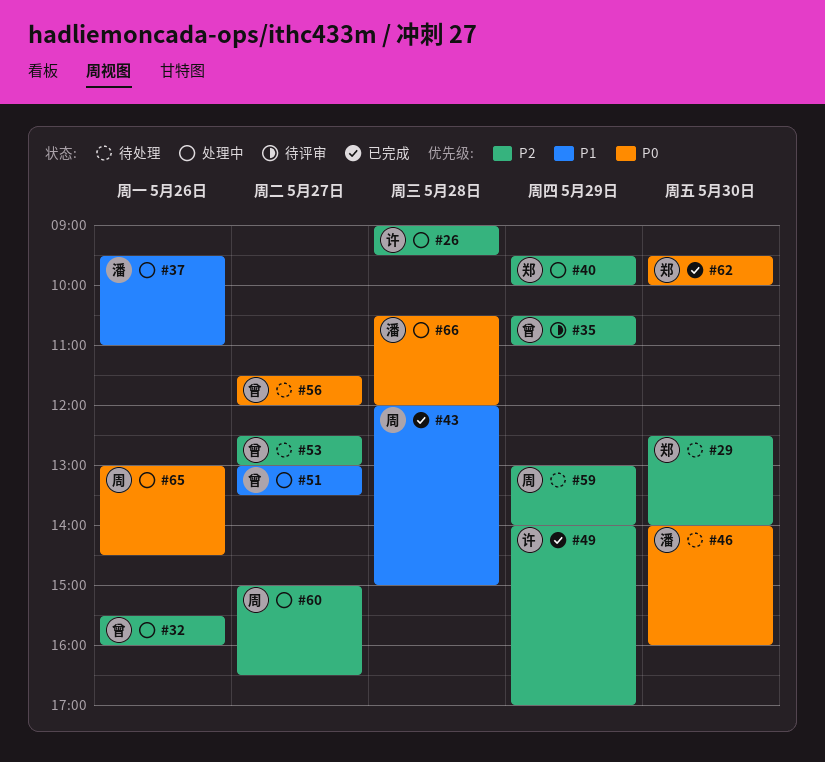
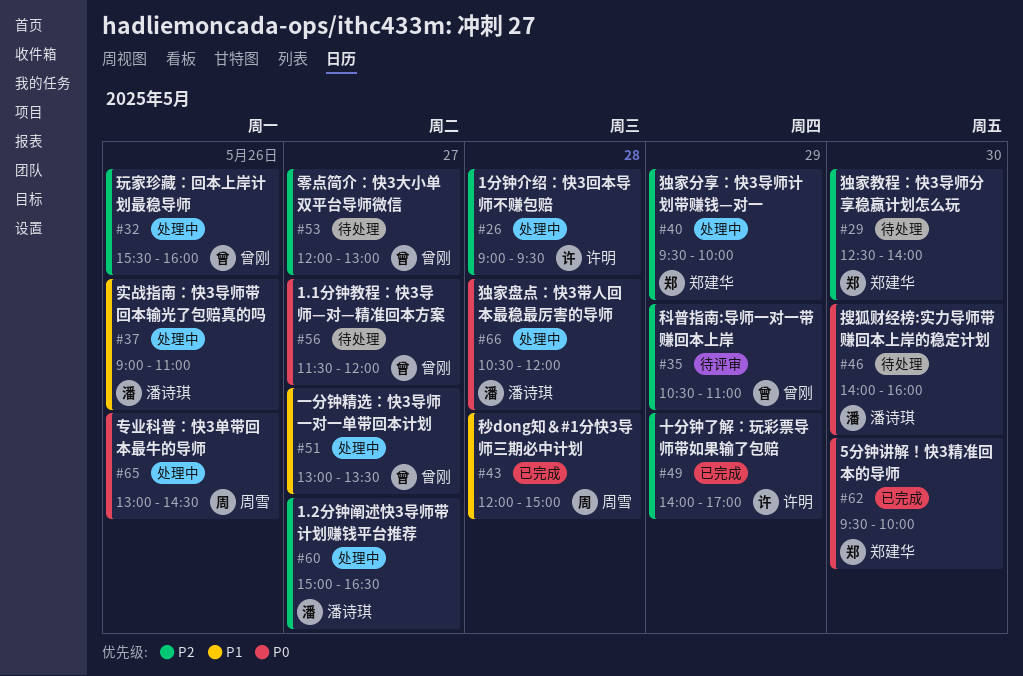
#37, begins: 09:30 -> 09:00
#53, begins: 12:30 -> 12:00
#59: present -> none
#60, owner: 周雪 -> 潘诗琪

